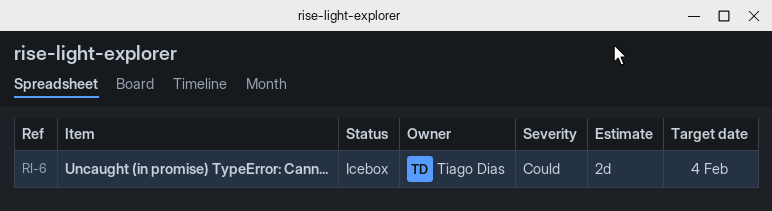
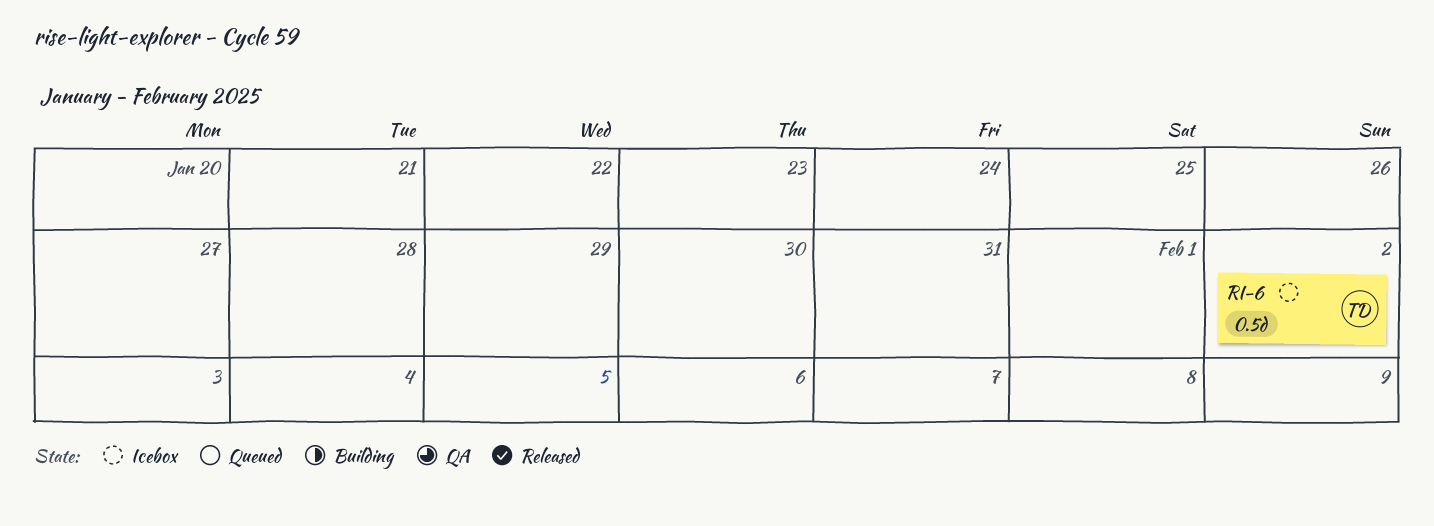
RI-6, estimate: 2d -> 0.5d
RI-6, due: Feb 4 -> Feb 2

